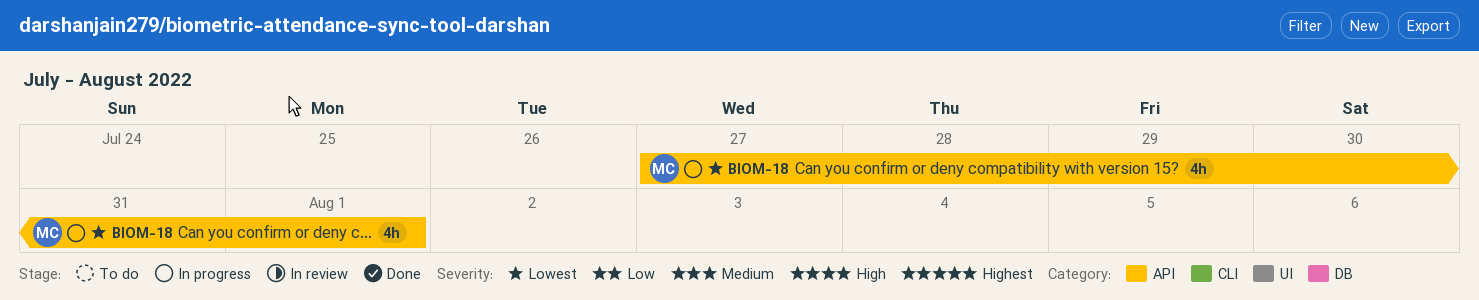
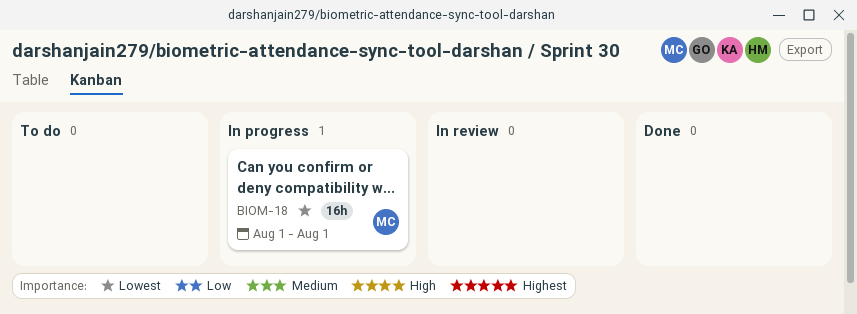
BIOM-18, estimate: 4h -> 16h
BIOM-18, start: Jul 27 -> Aug 1

